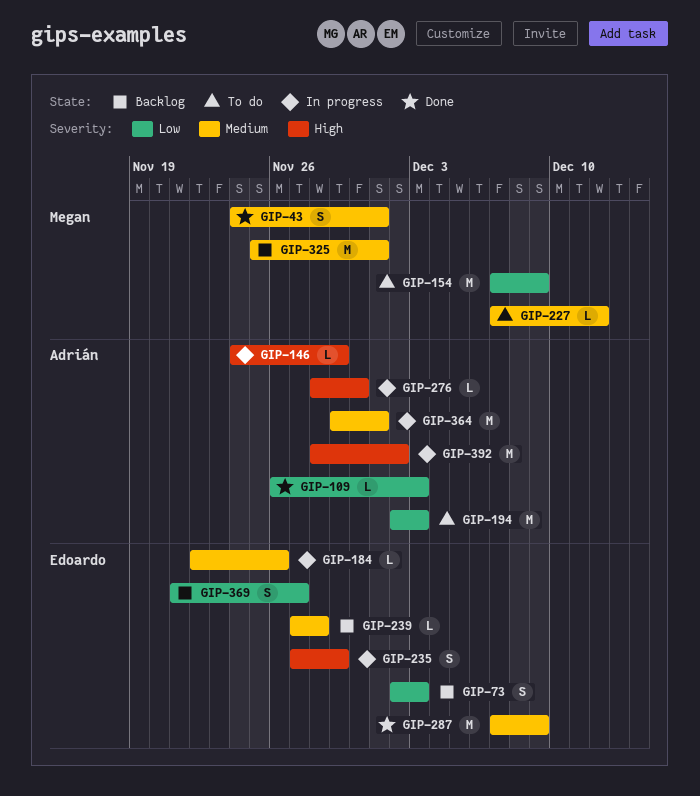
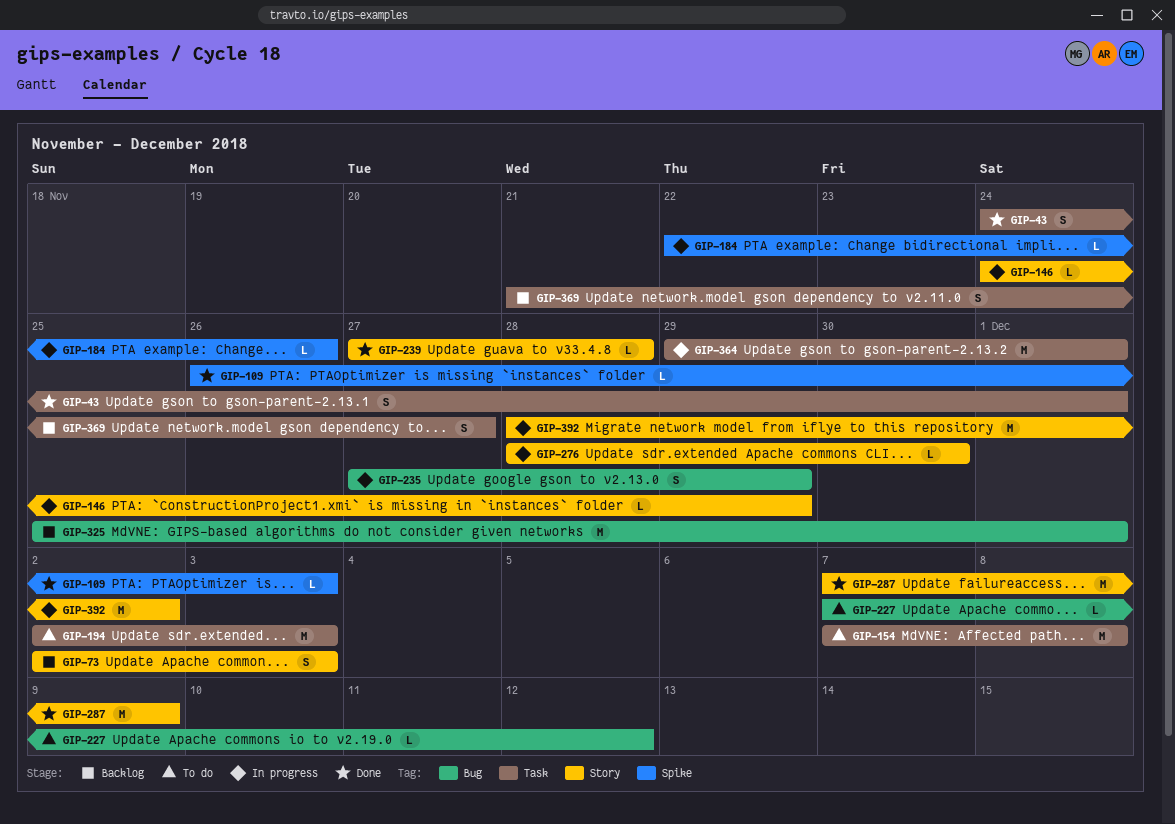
GIP-154, due: Dec 9 -> Dec 8
GIP-239, status: Backlog -> Done

